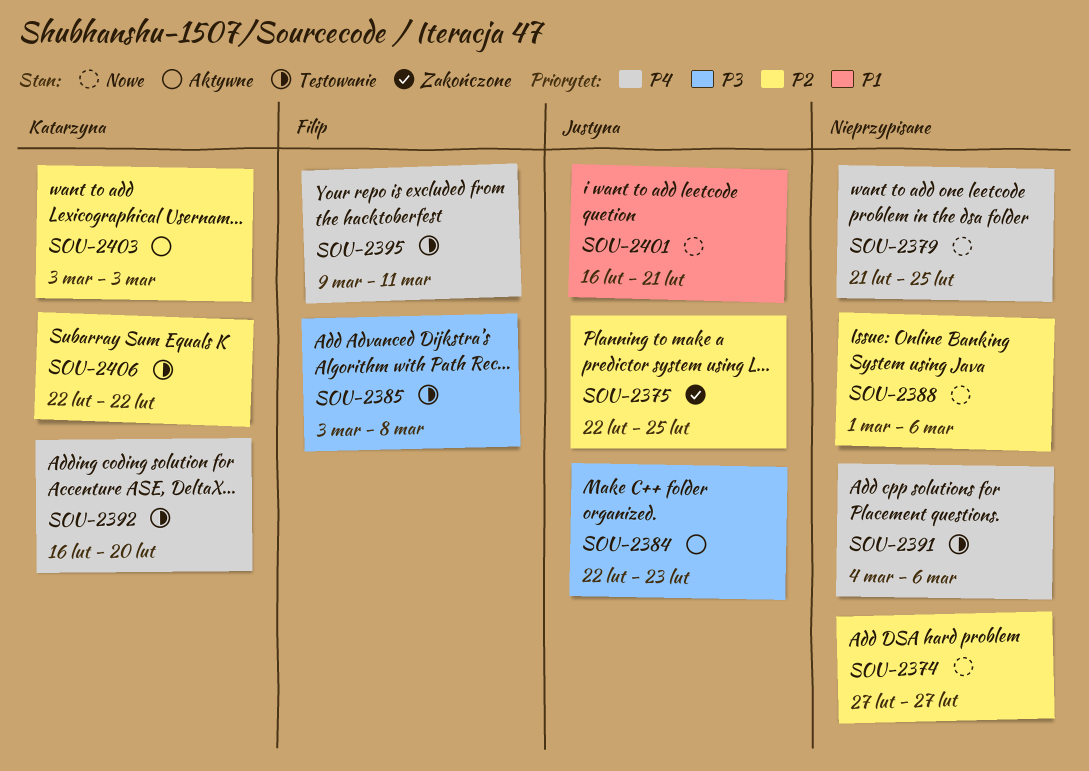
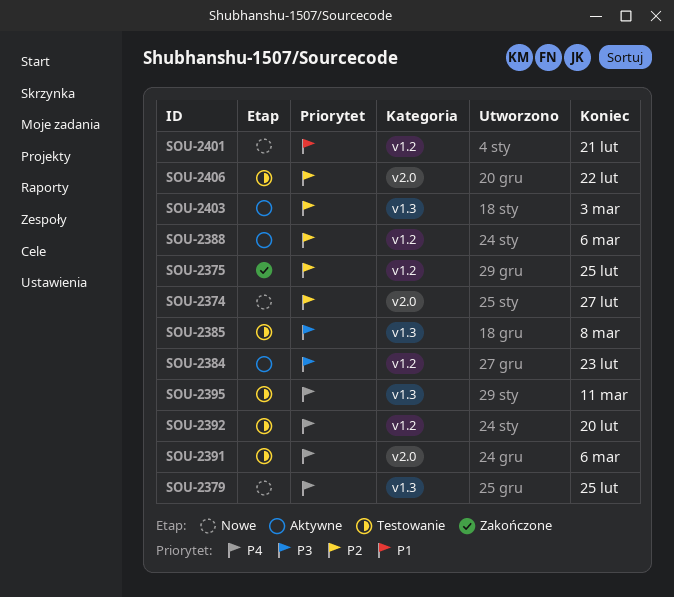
SOU-2388, status: Nowe -> Aktywne

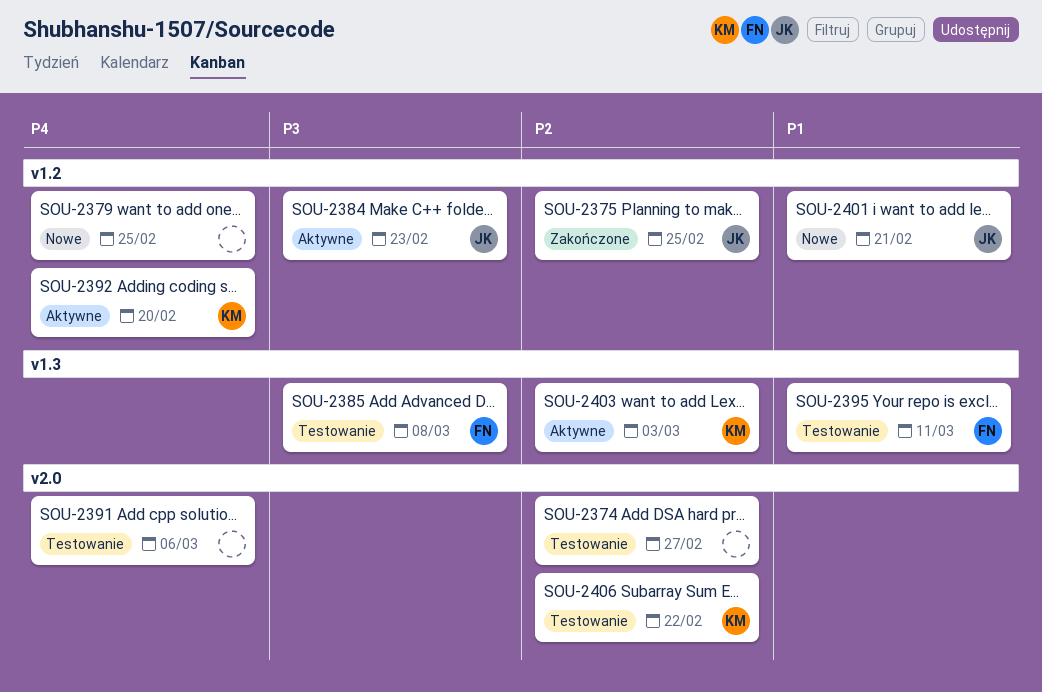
SOU-2374, status: Nowe -> Testowanie
SOU-2379, label: v1.3 -> v1.2
SOU-2388: present -> none
SOU-2392, status: Testowanie -> Aktywne
SOU-2395, priority: P4 -> P1

